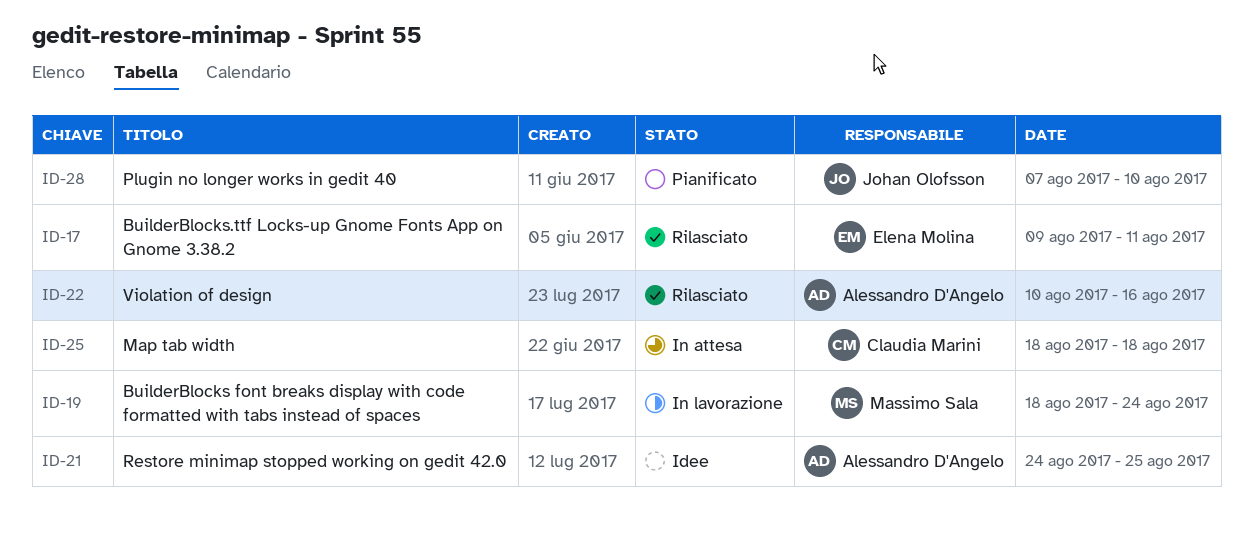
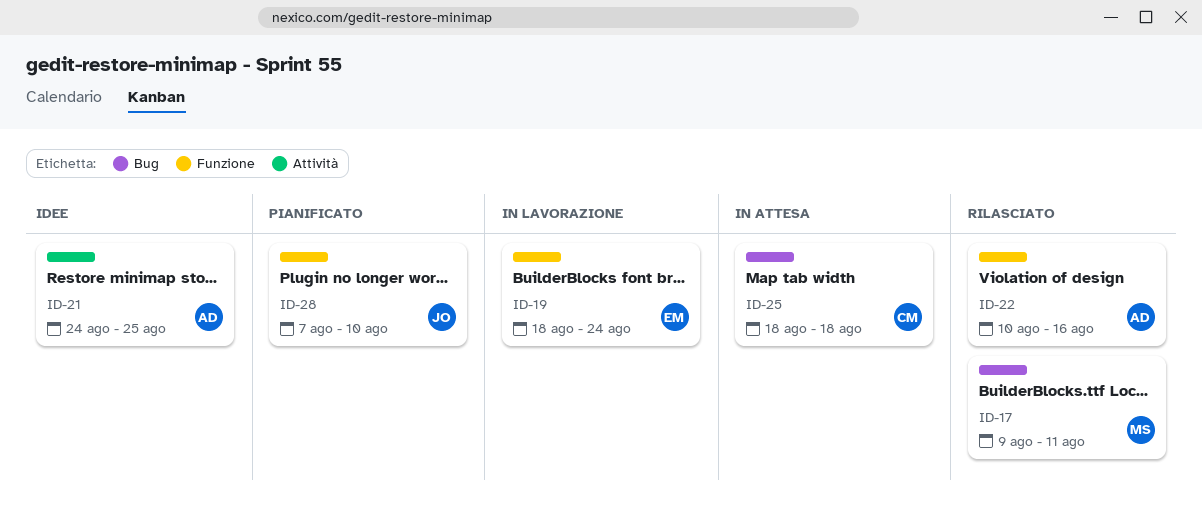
ID-17, owner: Elena Molina -> Massimo Sala
ID-19, owner: Massimo Sala -> Elena Molina

